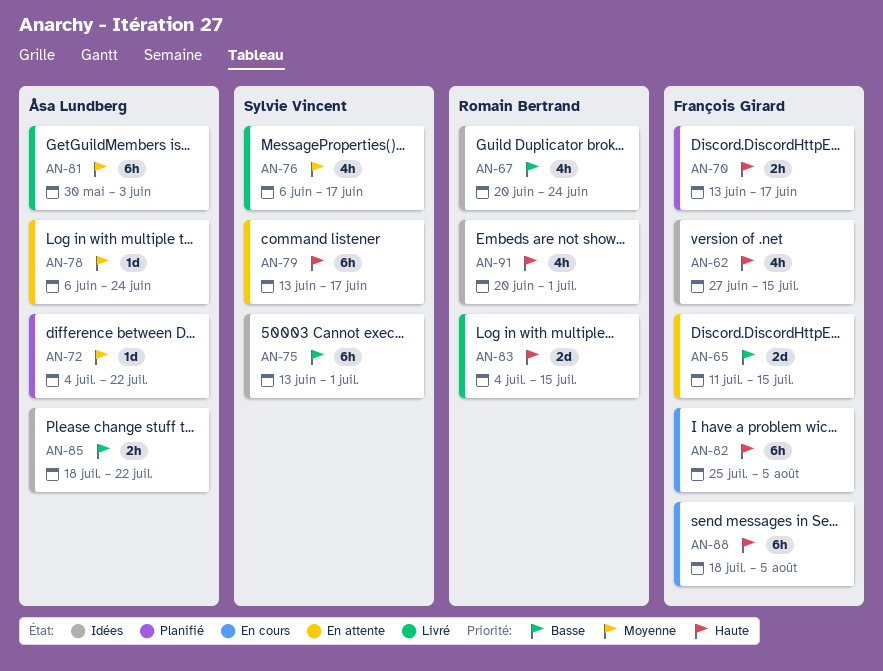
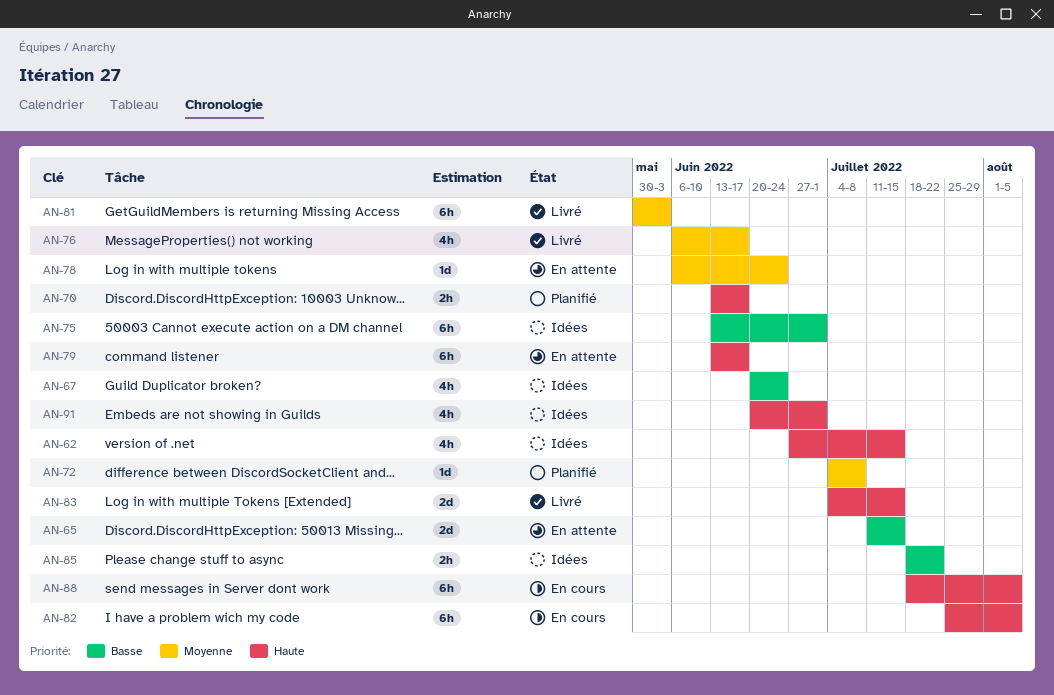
AN-72, due: Jul 22 -> Jul 8

